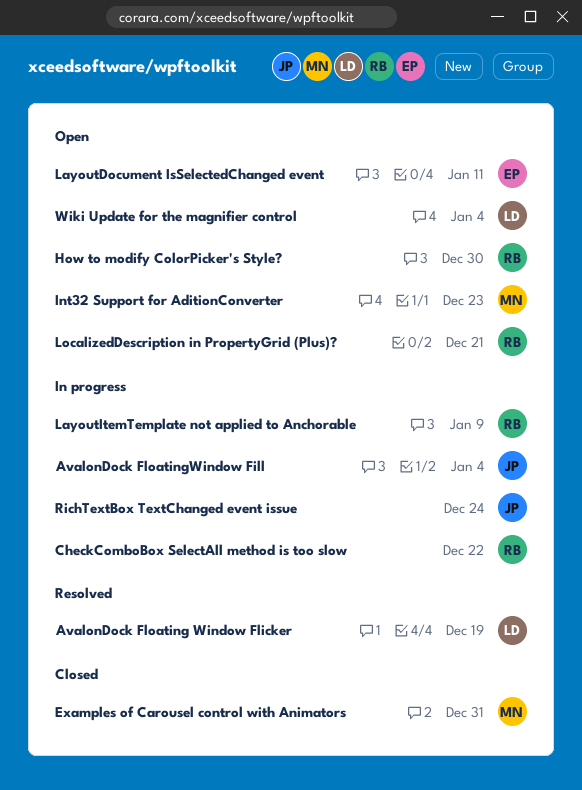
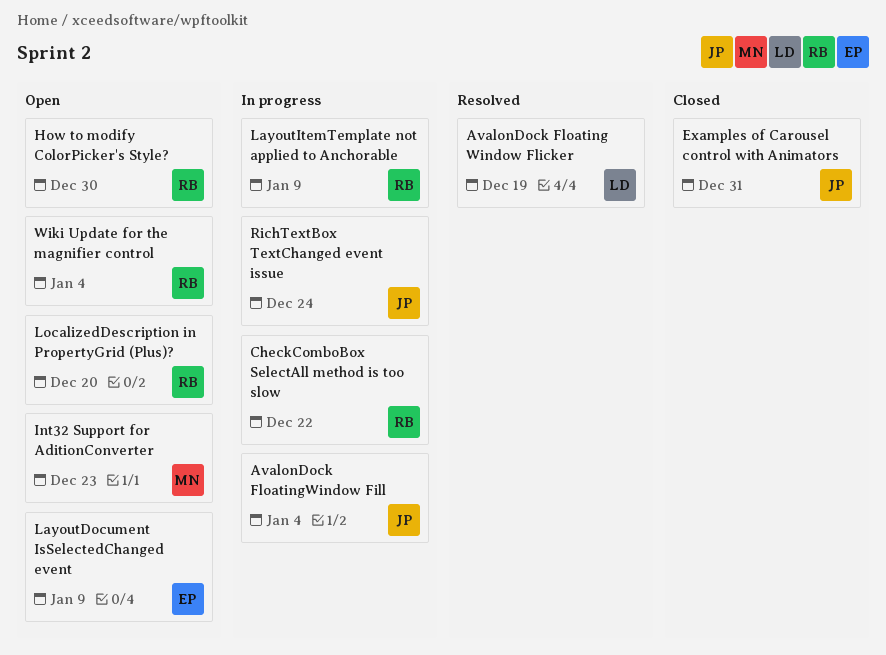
Examples of Carousel control with Animators, owner: MN -> JP
LayoutDocument IsSelectedChanged event, due: Jan 11 -> Jan 9
LocalizedDescription in PropertyGrid (Plus)?, due: Dec 21 -> Dec 20
Wiki Update for the magnifier control, owner: LD -> RB

